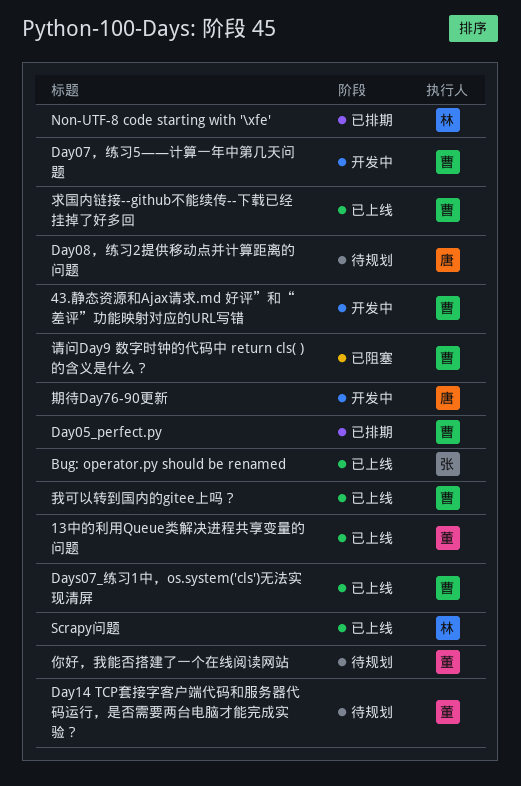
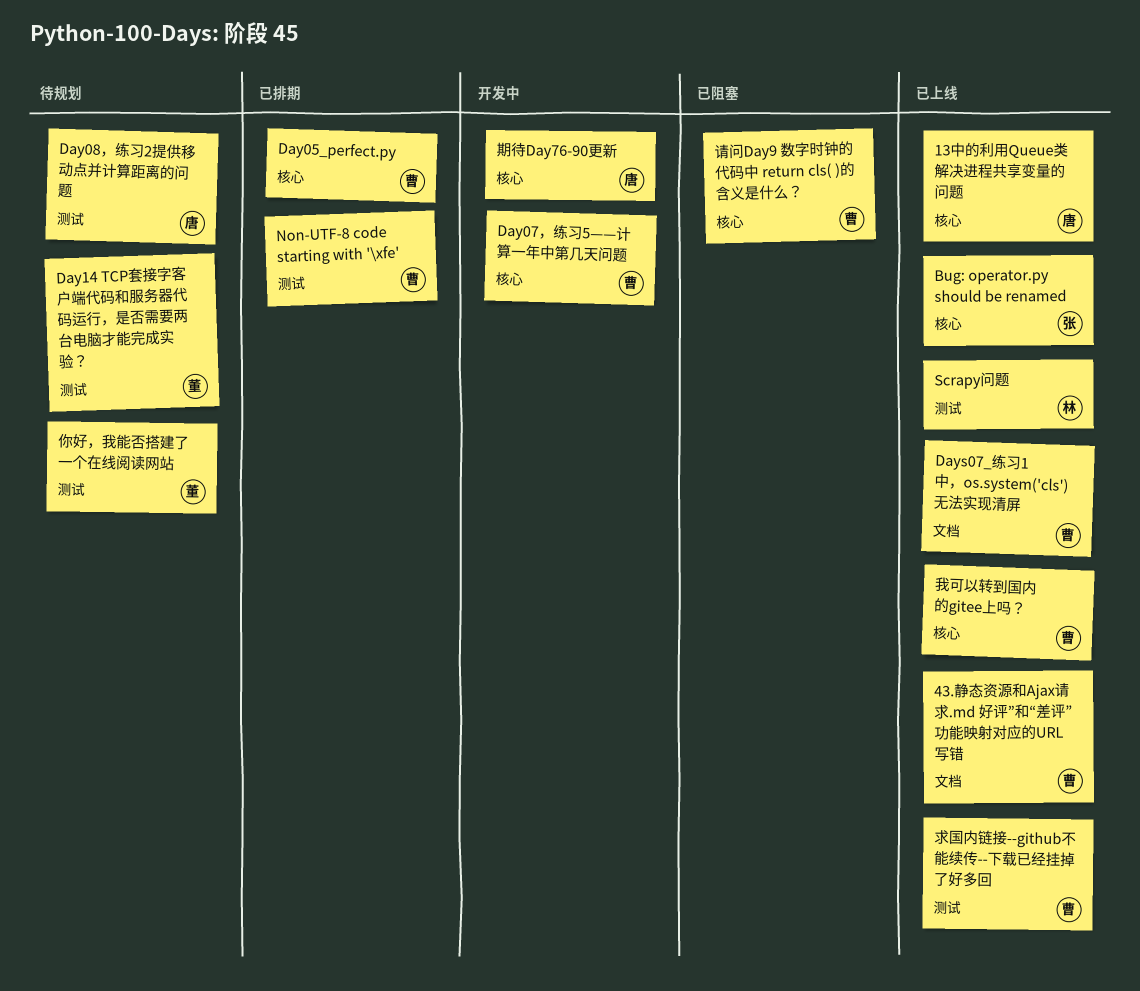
13中的利用Queue类解决进程共享变量的问题, owner: 董 -> 唐
43.静态资源和Ajax请求.md 好评”和“差评”功能映射对应的URL写错, status: 开发中 -> 已上线
Non-UTF-8 code starting with '\xfe', owner: 林 -> 曹

